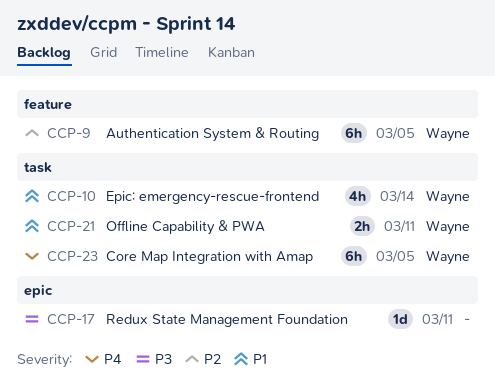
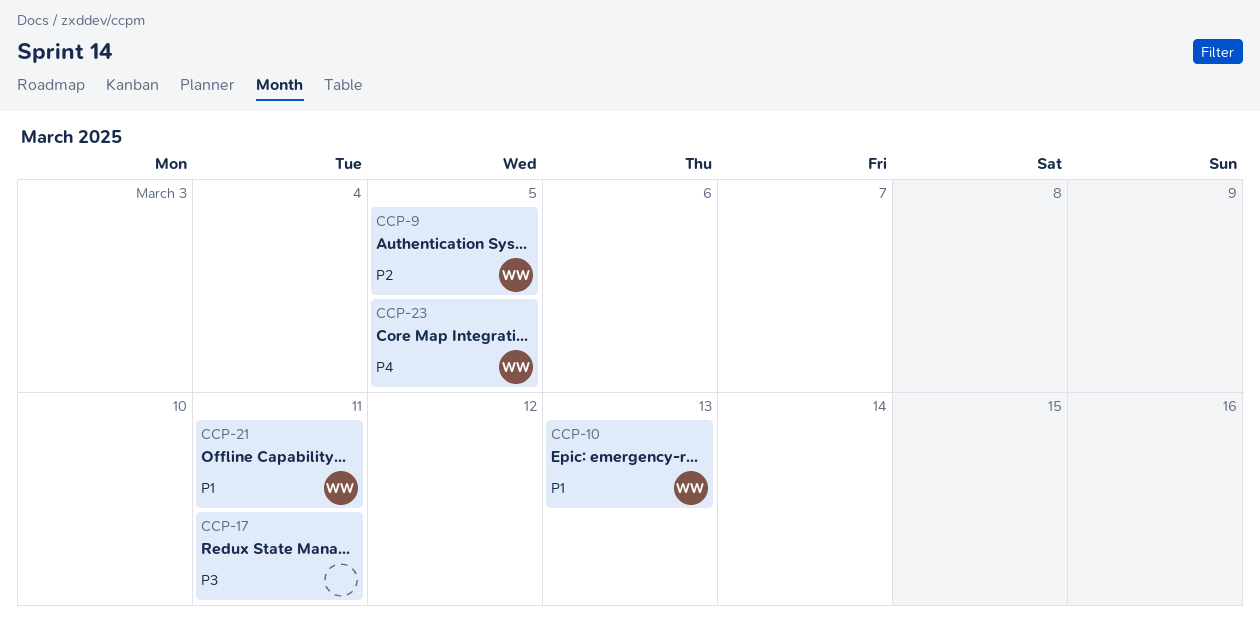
CCP-10, due: Mar 14 -> Mar 13

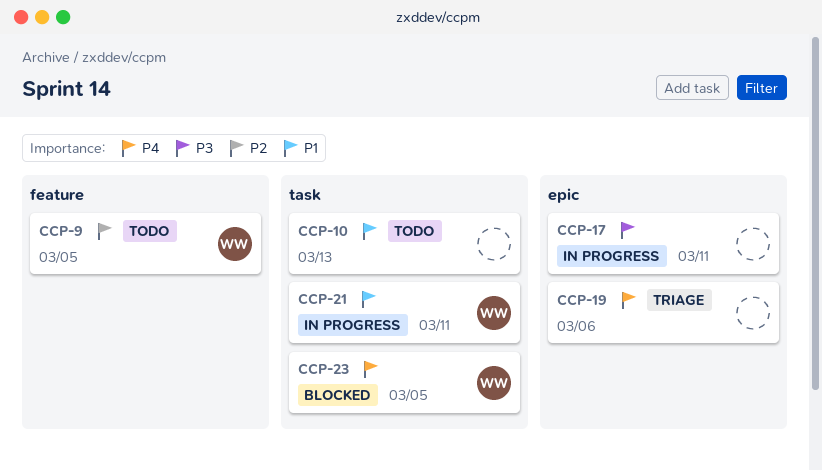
CCP-10, owner: WW -> none
CCP-19: none -> present

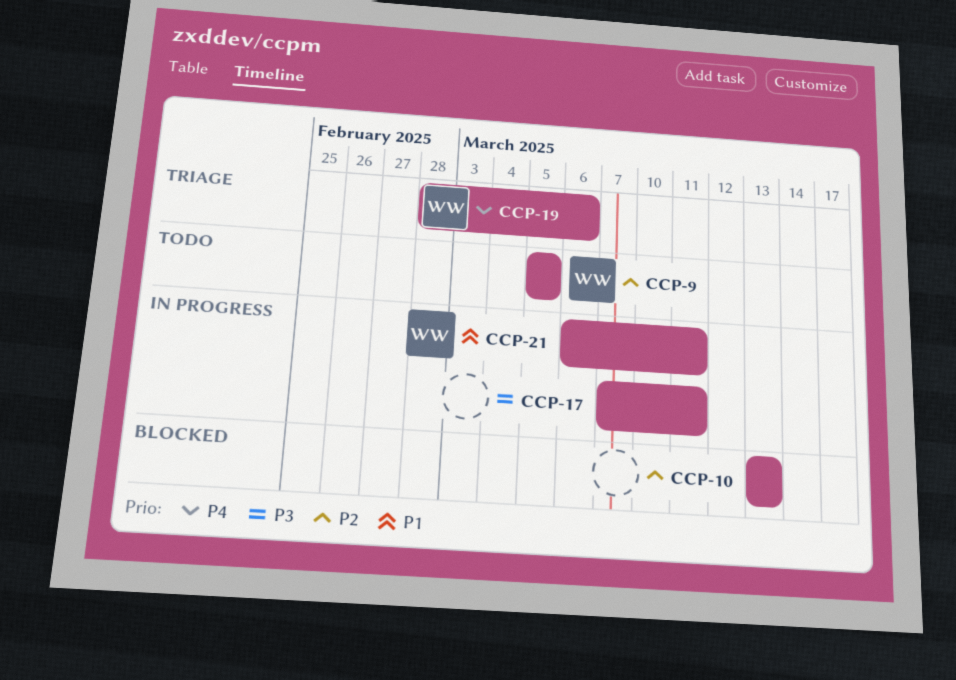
CCP-10, status: Todo -> Blocked
CCP-10, priority: P1 -> P2
CCP-19, owner: none -> WW
CCP-23: present -> none

